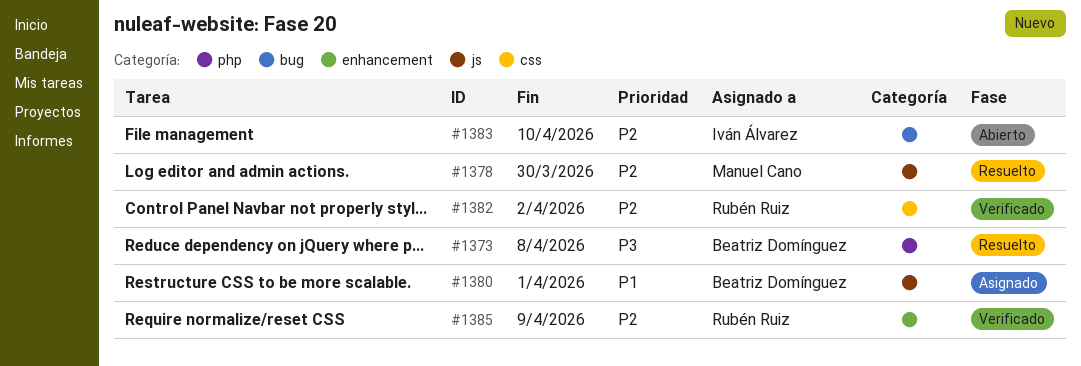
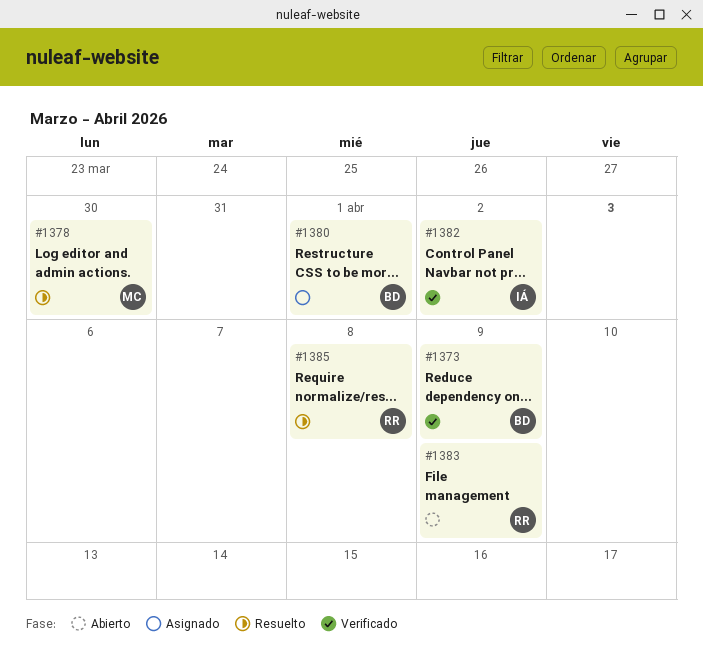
#1373, status: Resuelto -> Verificado
#1373, due: Apr 8 -> Apr 9
#1382, owner: Rubén Ruiz -> Iván Álvarez
#1383, owner: Iván Álvarez -> Rubén Ruiz
#1383, due: Apr 10 -> Apr 9
#1385, status: Verificado -> Resuelto
#1385, due: Apr 9 -> Apr 8

